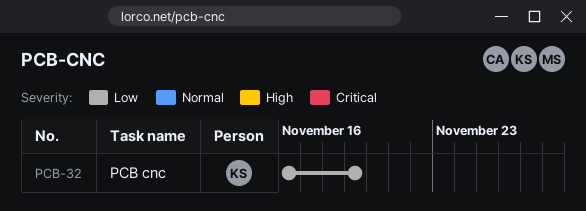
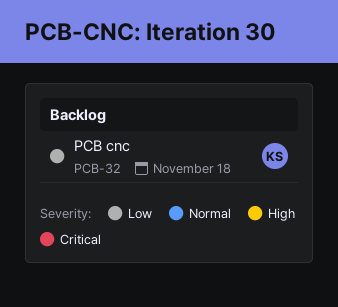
PCB-32, due: Nov 19 -> Nov 18

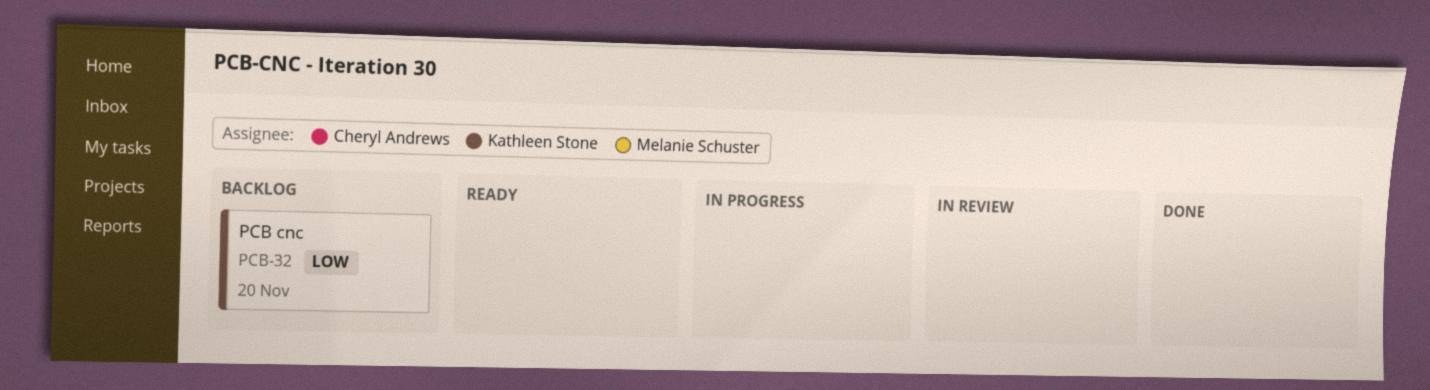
PCB-32, due: Nov 18 -> Nov 20

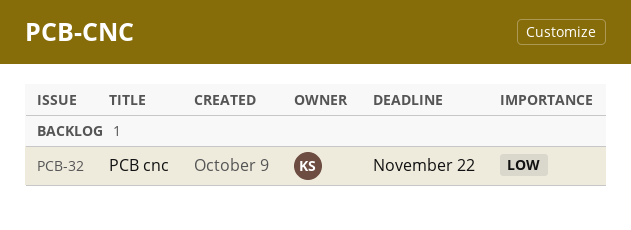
PCB-32, due: Nov 20 -> Nov 22

